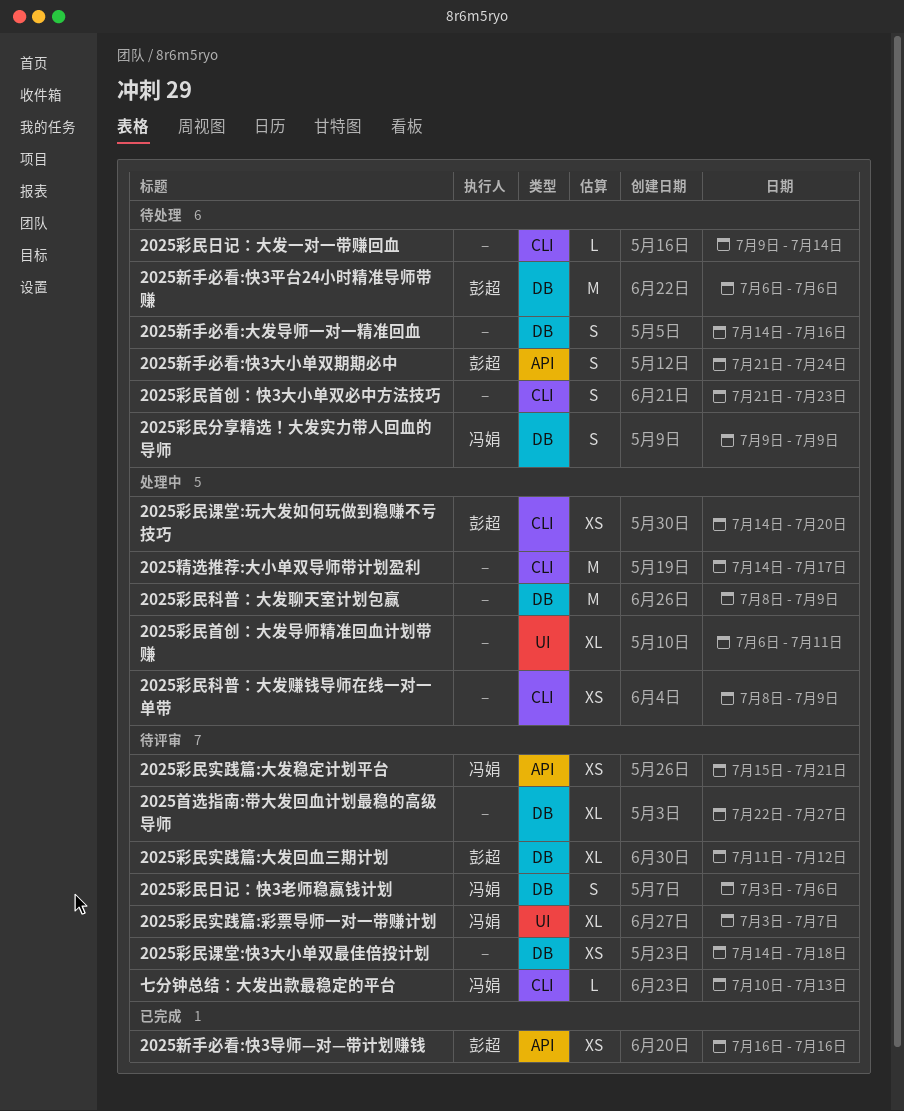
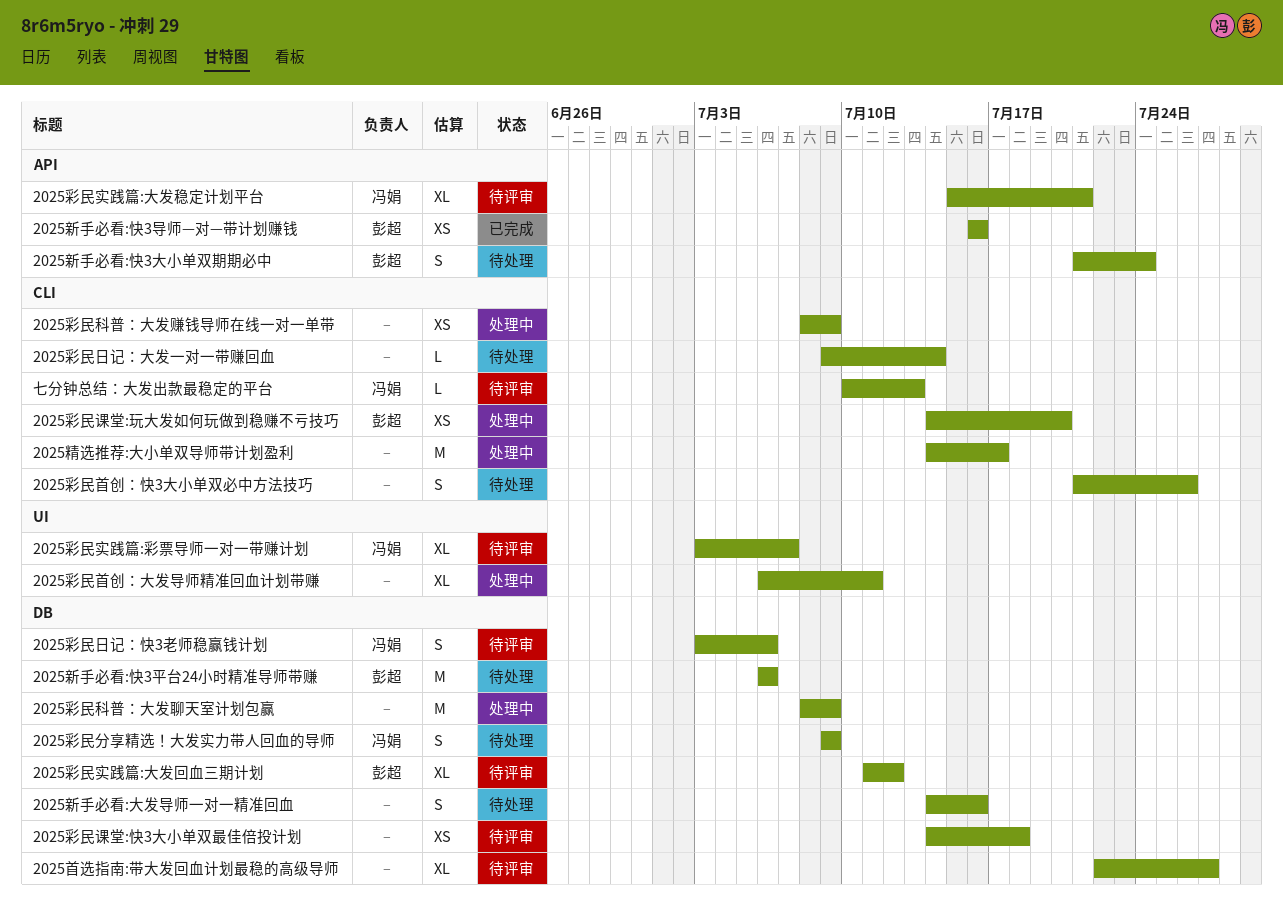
2025彩民实践篇:大发稳定计划平台, estimate: XS -> XL
2025彩民首创：快3大小单双必中方法技巧, due: Jul 23 -> Jul 26

